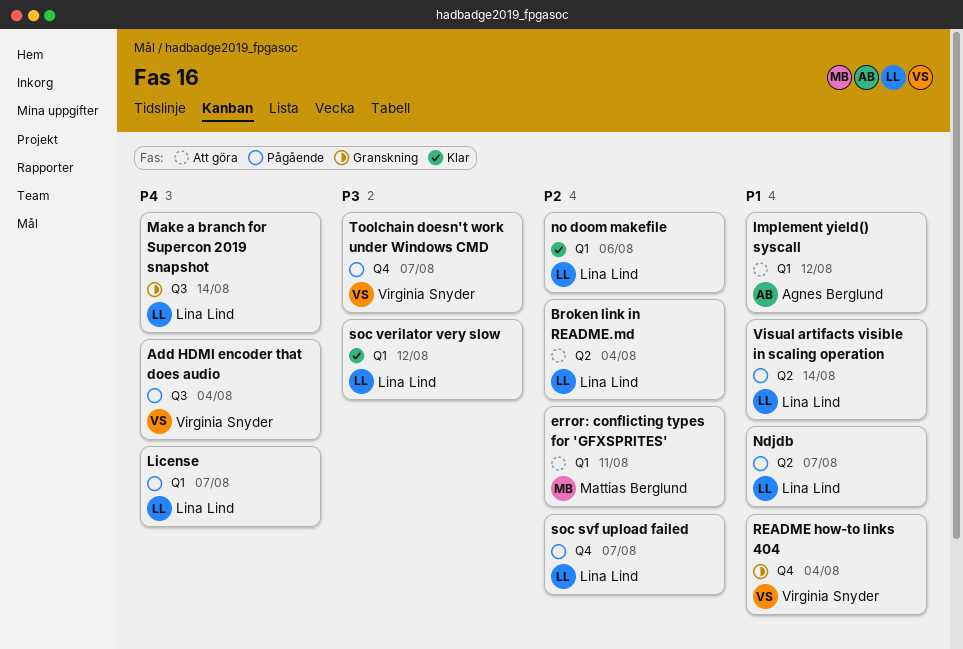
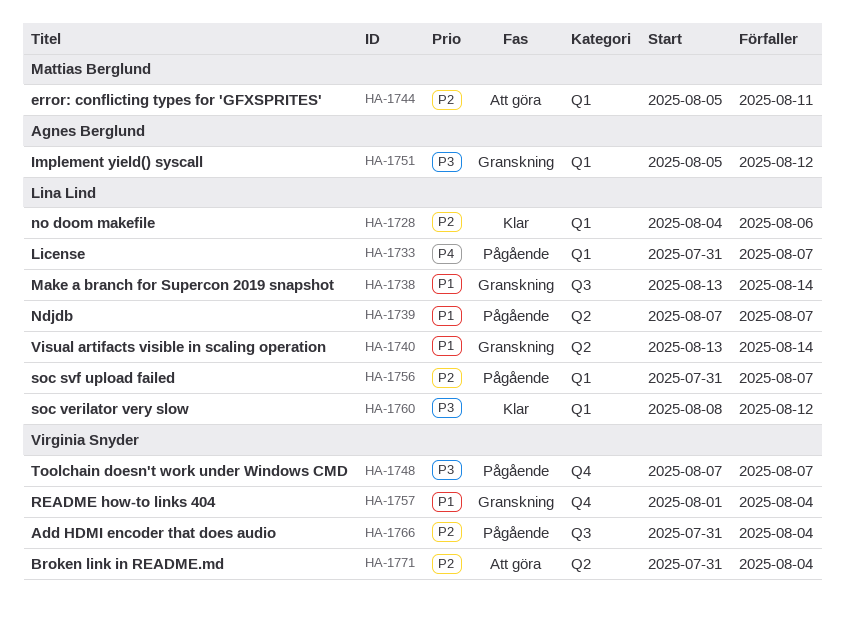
Add HDMI encoder that does audio, priority: P4 -> P2
Broken link in README.md, owner: Lina Lind -> Virginia Snyder
Implement yield() syscall, status: Att göra -> Granskning
Implement yield() syscall, priority: P1 -> P3
Make a branch for Supercon 2019 snapshot, priority: P4 -> P1
soc svf upload failed, label: Q4 -> Q1
Visual artifacts visible in scaling operation, status: Pågående -> Granskning

